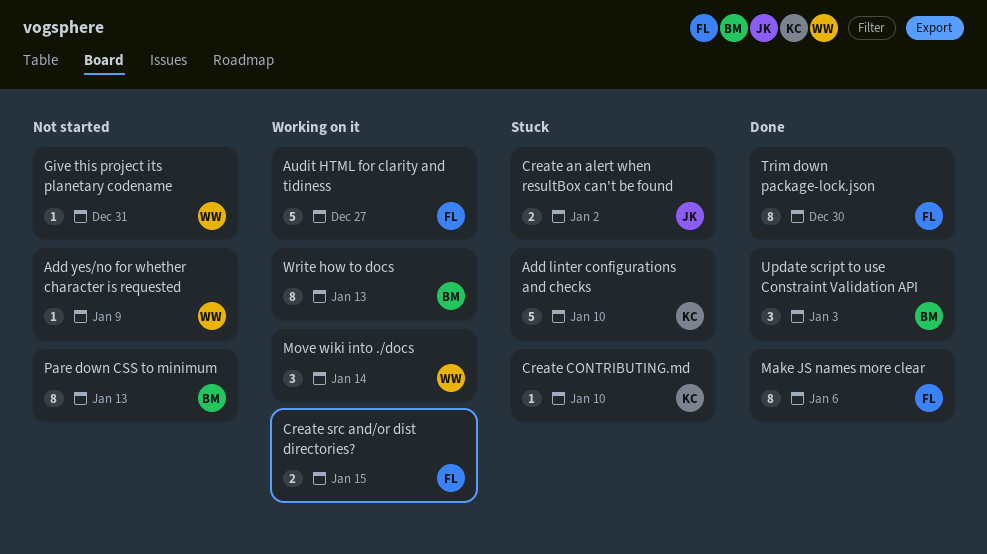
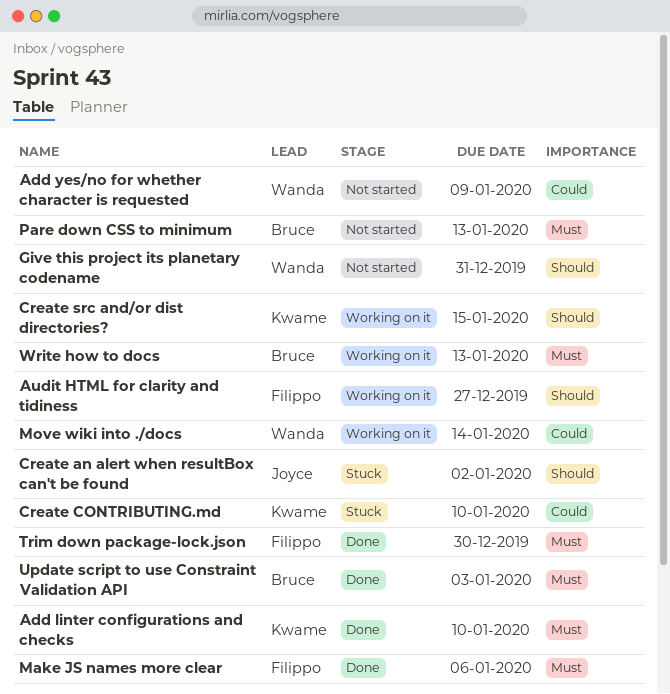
Add linter configurations and checks, status: Stuck -> Done
Create src and/or dist directories?, owner: Filippo -> Kwame

